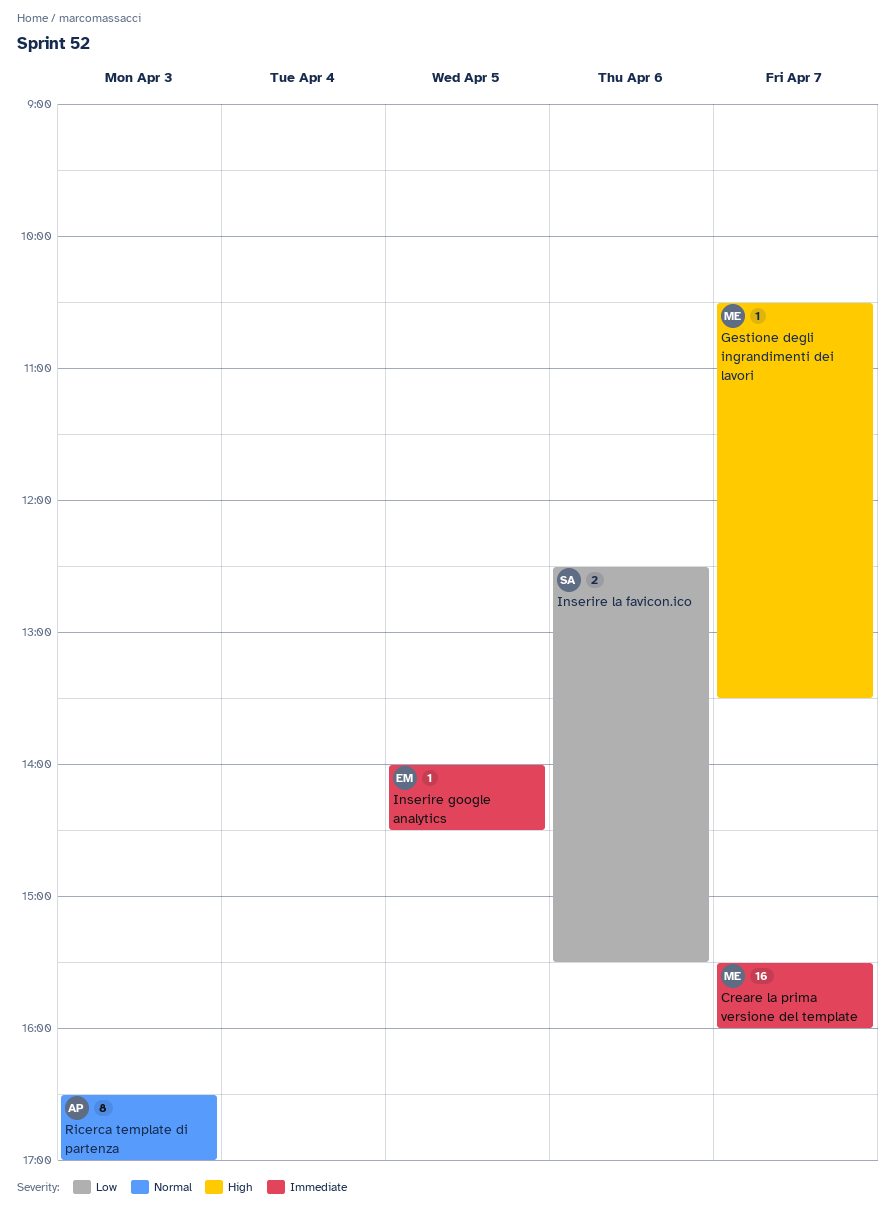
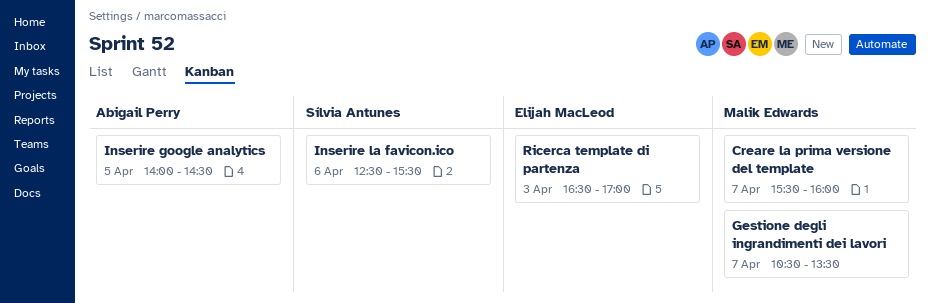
Inserire google analytics, owner: Elijah MacLeod -> Abigail Perry
Ricerca template di partenza, owner: Abigail Perry -> Elijah MacLeod

